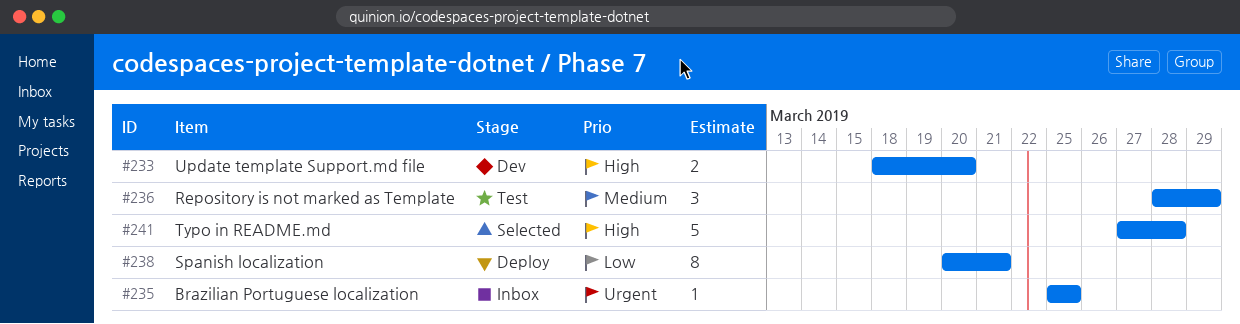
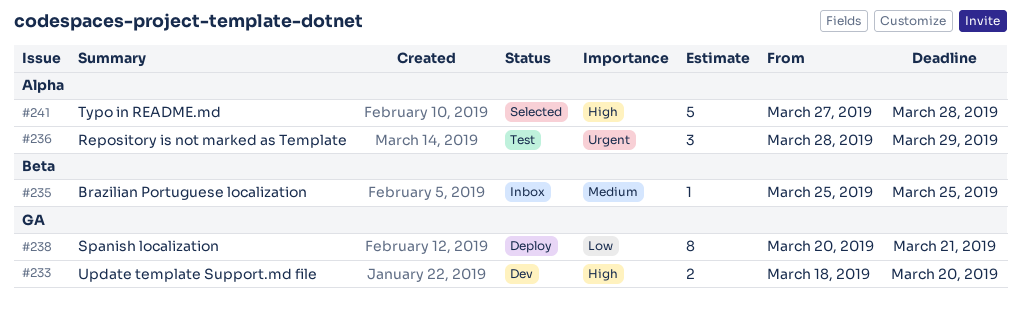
#235, priority: Urgent -> Medium
#236, priority: Medium -> Urgent

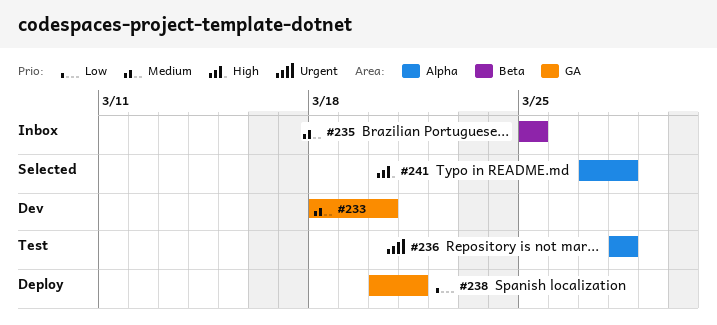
#233, priority: High -> Medium
#236, due: Mar 29 -> Mar 28

